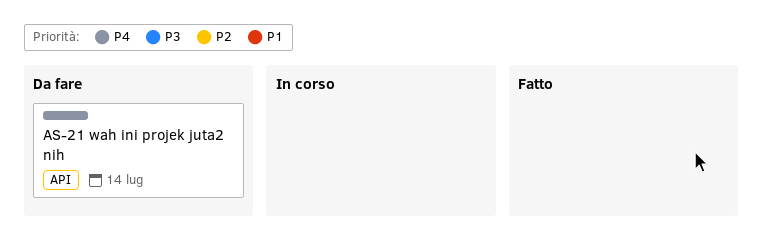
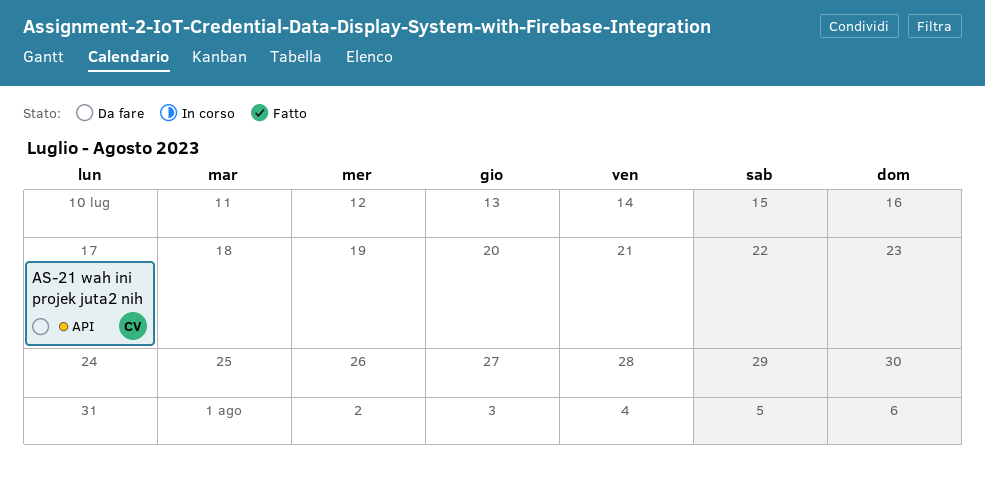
AS-21, due: Jul 14 -> Jul 17

